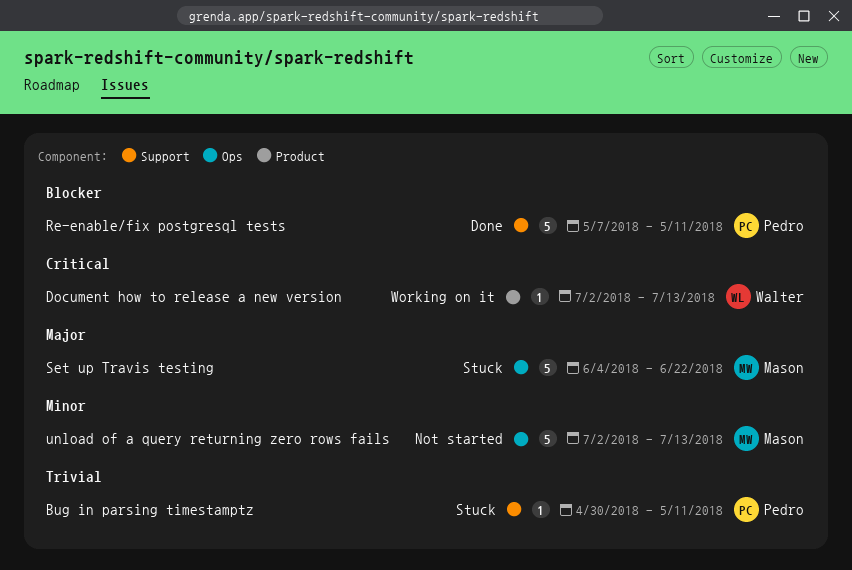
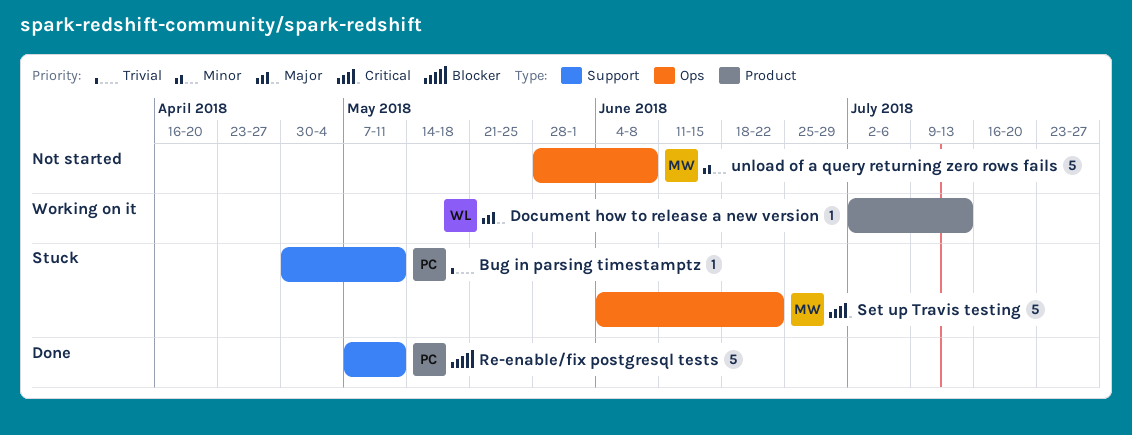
Document how to release a new version, priority: Critical -> Major
Set up Travis testing, priority: Major -> Critical
unload of a query returning zero rows fails, start: Jul 2 -> May 28
unload of a query returning zero rows fails, due: Jul 13 -> Jun 8

